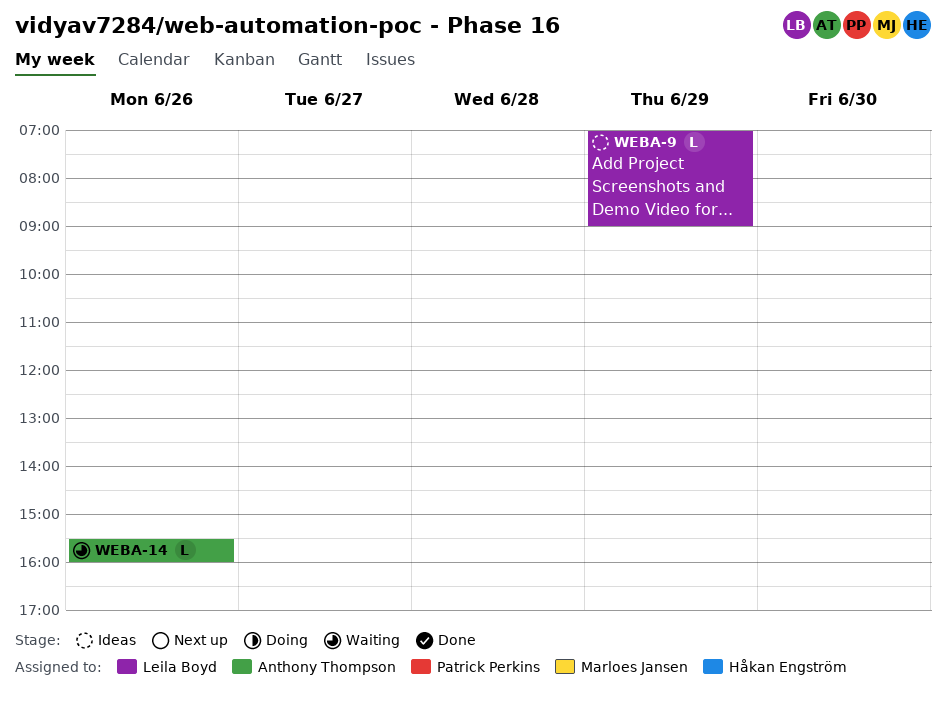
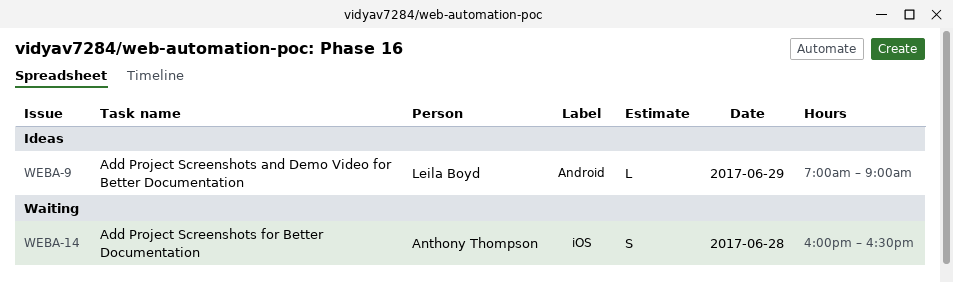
WEBA-14, estimate: L -> S
WEBA-14, day: Jun 26 -> Jun 28
WEBA-14, begins: 15:30 -> 16:00
WEBA-14, ends: 16:00 -> 16:30

